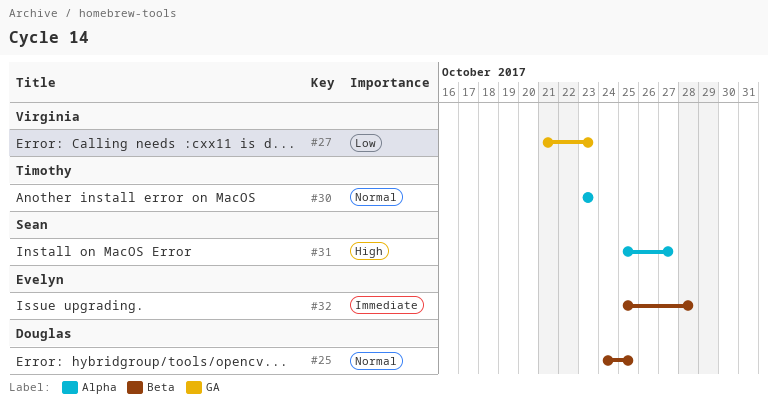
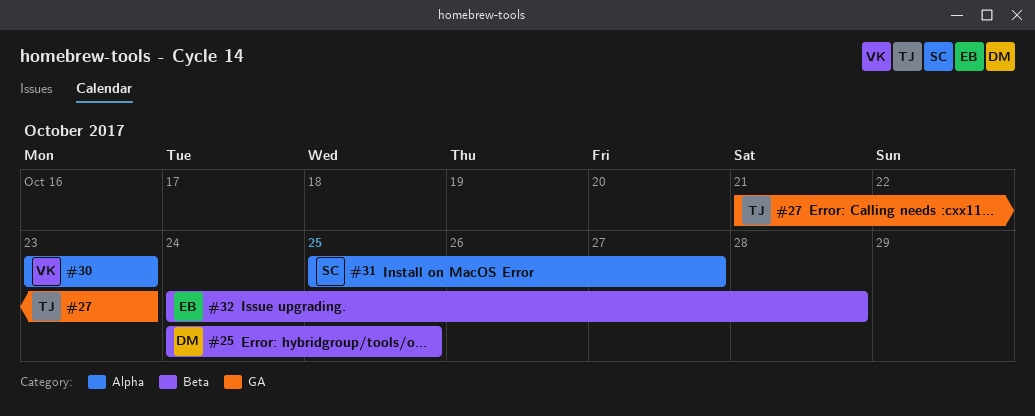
#27, owner: Virginia -> Timothy
#30, owner: Timothy -> Virginia
#32, start: Oct 25 -> Oct 24

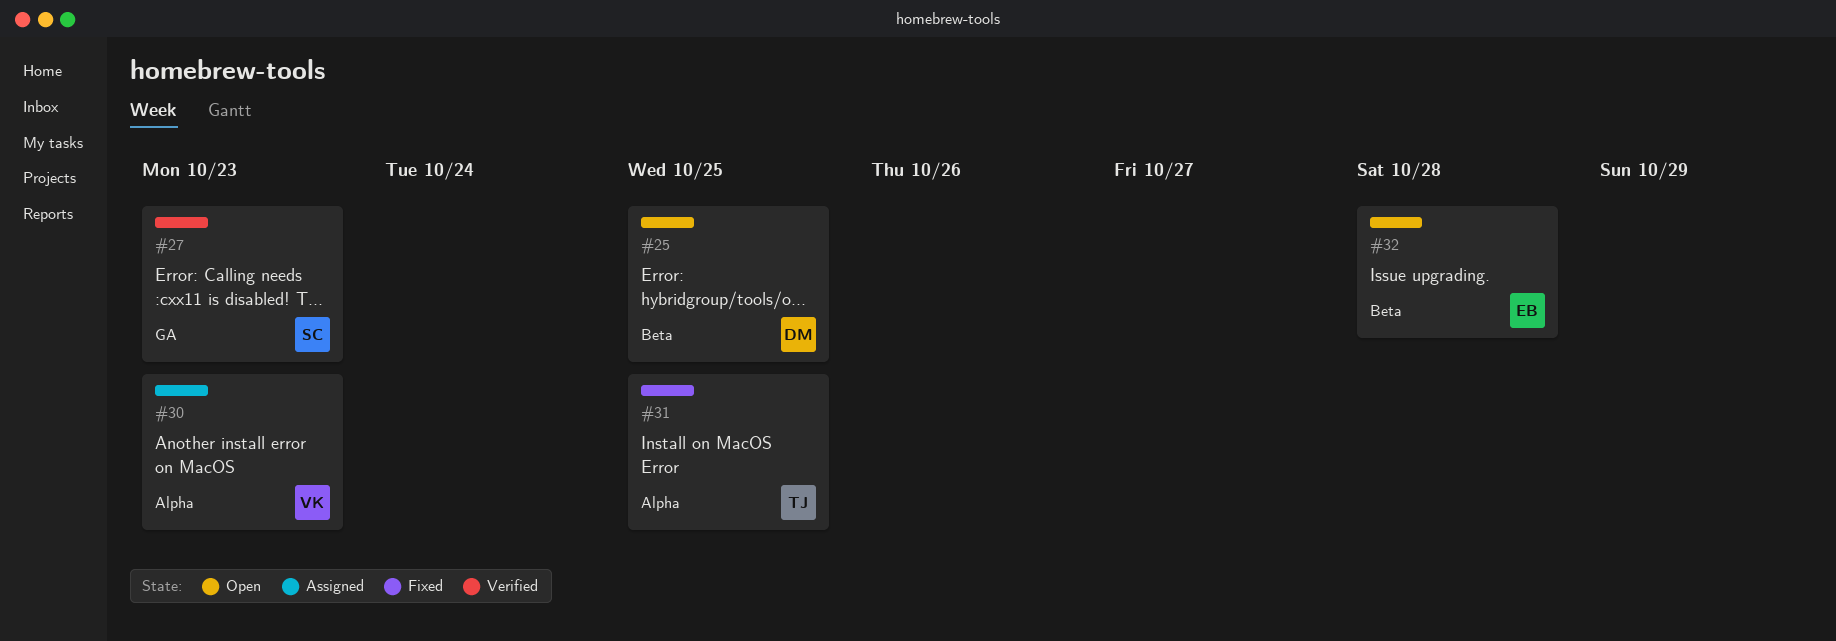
#27, owner: TJ -> SC
#31, owner: SC -> TJ
#31, due: Oct 27 -> Oct 25

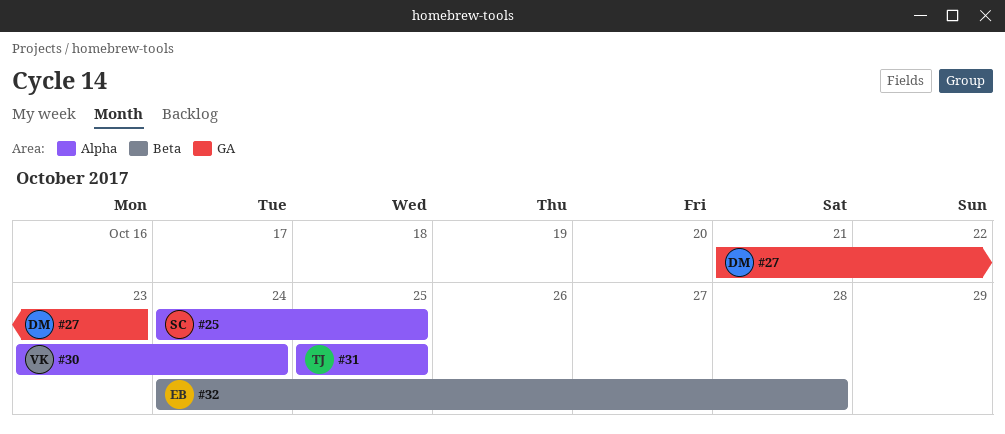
#25, owner: DM -> SC
#25, label: Beta -> Alpha
#27, owner: SC -> DM
#30, due: Oct 23 -> Oct 24

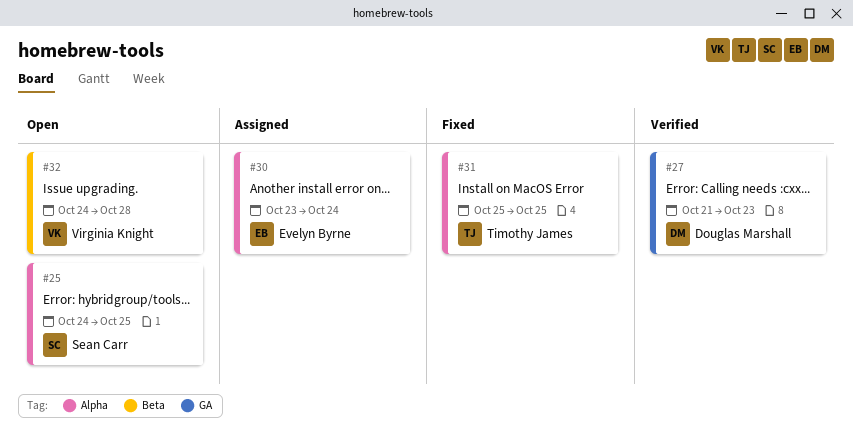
#30, owner: Virginia Knight -> Evelyn Byrne
#32, owner: Evelyn Byrne -> Virginia Knight

